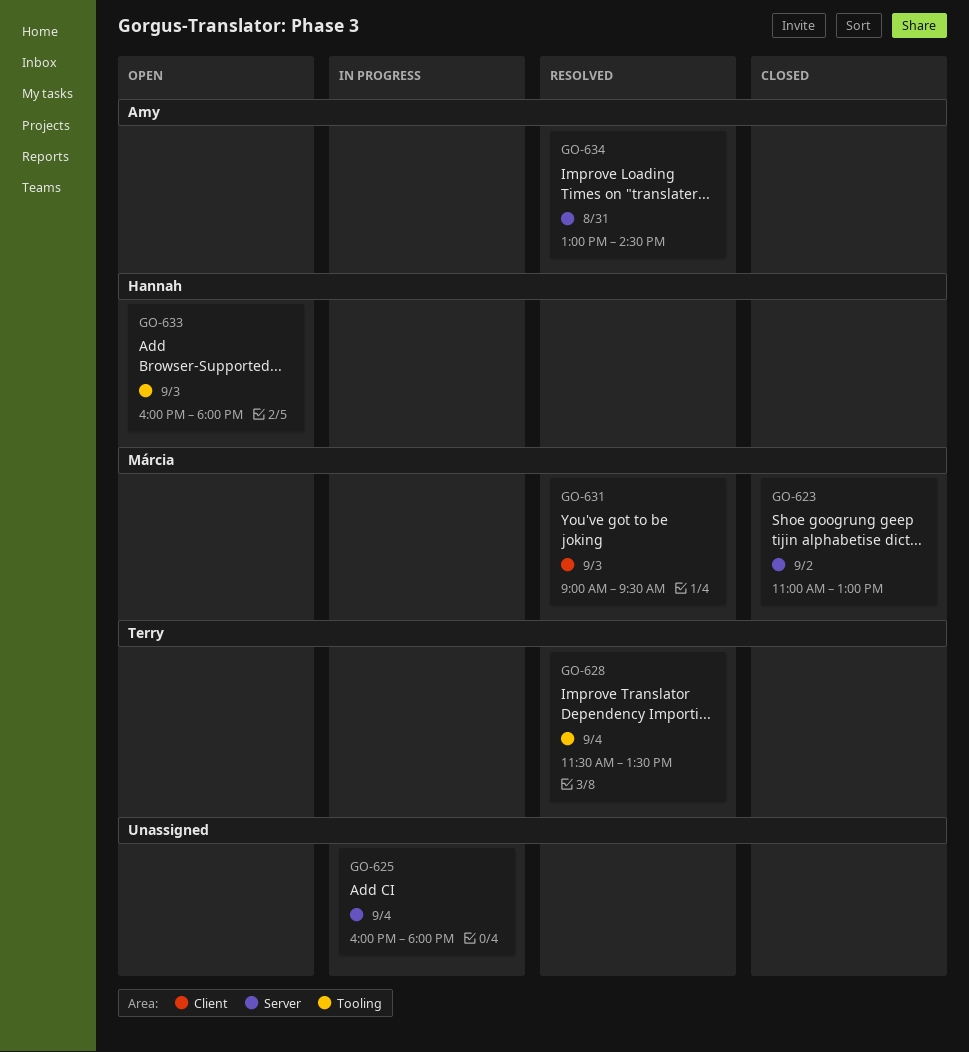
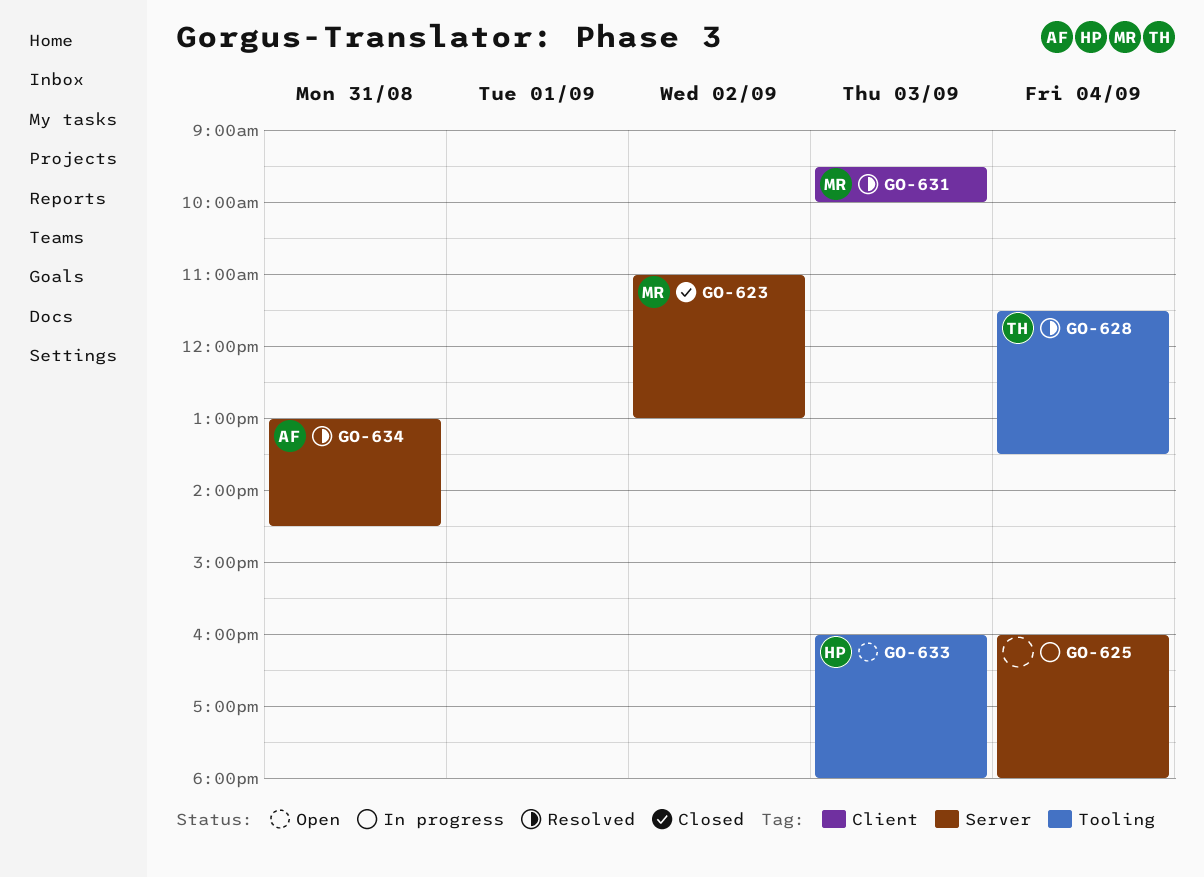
GO-631, begins: 09:00 -> 09:30
GO-631, ends: 09:30 -> 10:00

